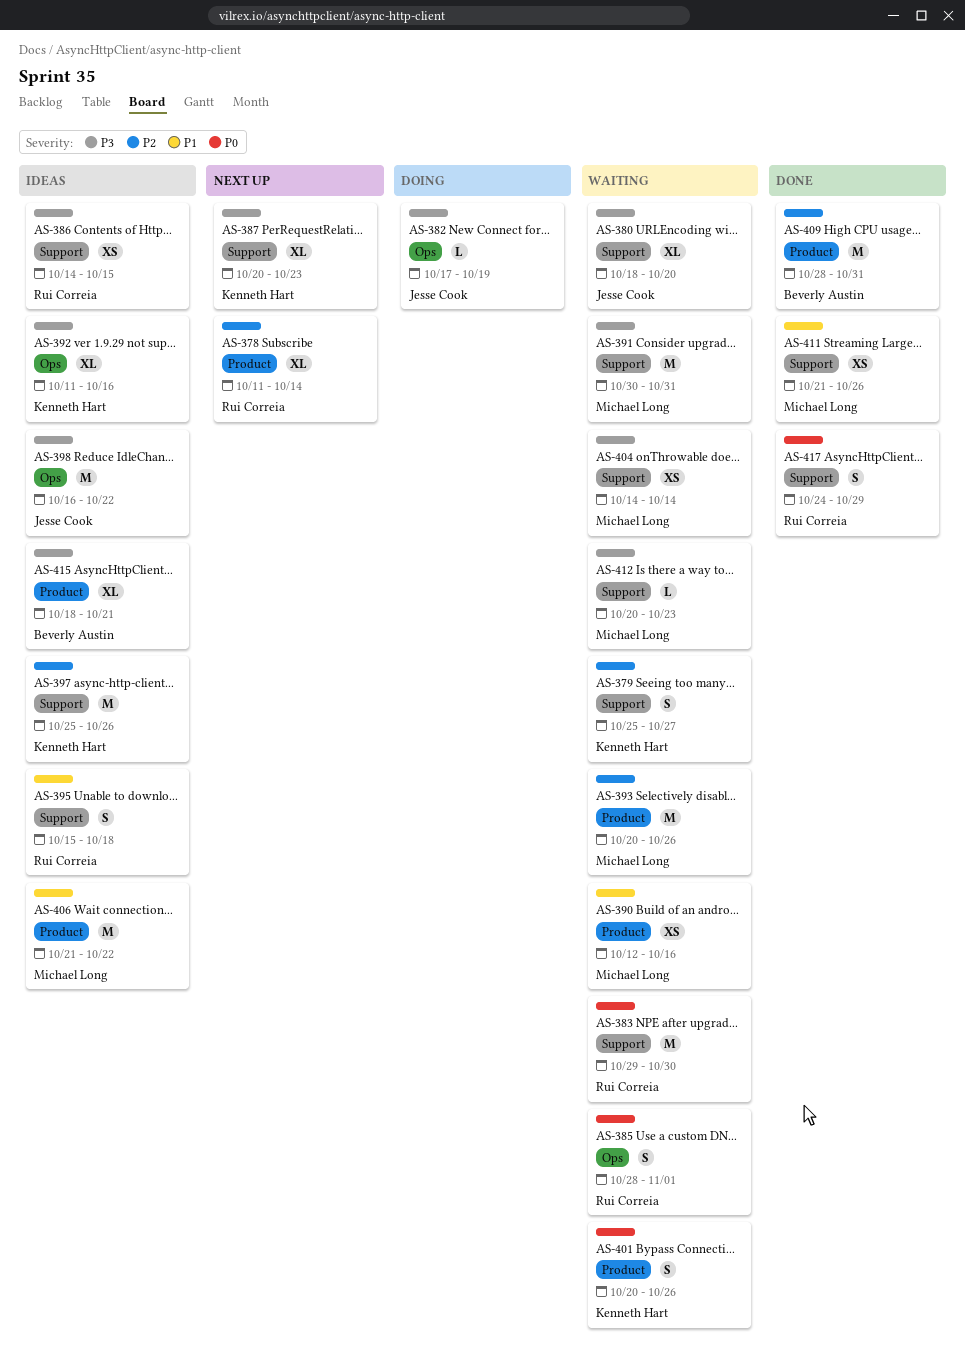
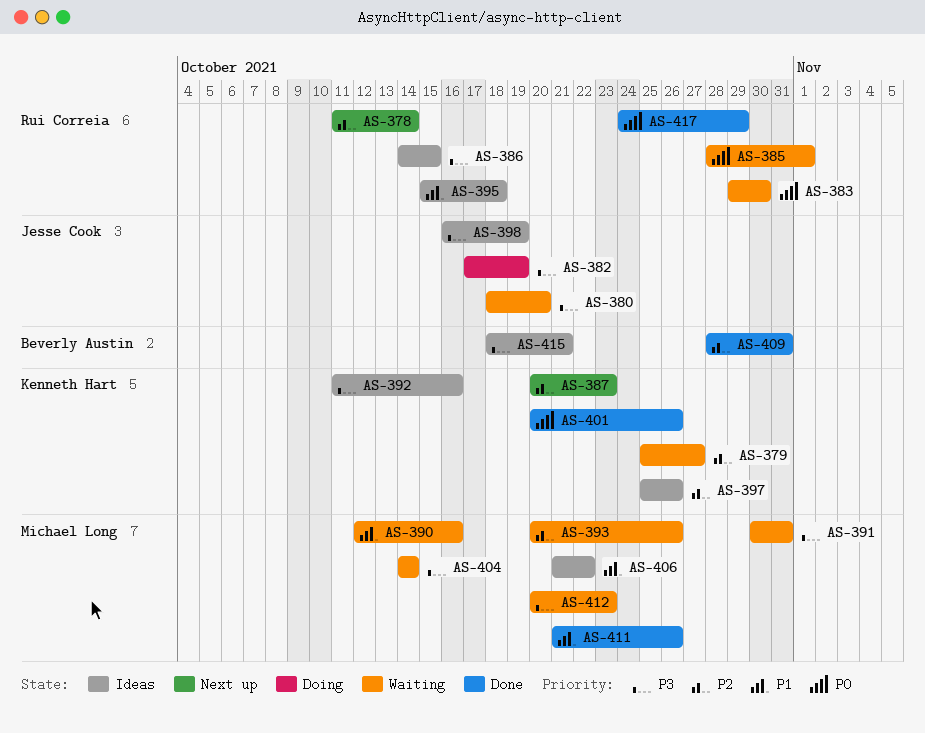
AS-387, priority: P3 -> P2
AS-398, due: Oct 22 -> Oct 19
AS-401, status: Waiting -> Done

